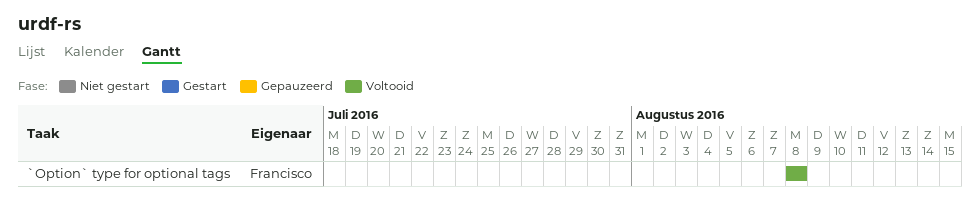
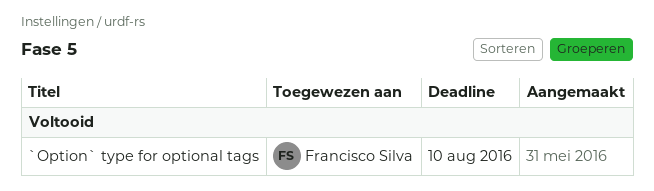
`Option` type for optional tags, due: Aug 8 -> Aug 10

